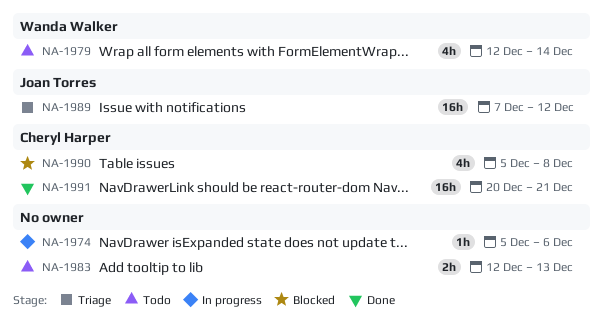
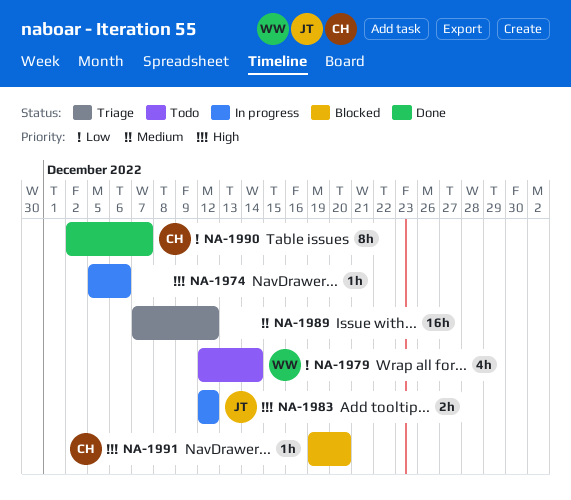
NA-1983, status: Todo -> In progress
NA-1983, owner: none -> Joan Torres
NA-1983, due: Dec 13 -> Dec 12
NA-1989, owner: Joan Torres -> none
NA-1990, status: Blocked -> Done
NA-1990, estimate: 4h -> 8h
NA-1990, start: Dec 5 -> Dec 2
NA-1990, due: Dec 8 -> Dec 7
NA-1991, status: Done -> Blocked
NA-1991, estimate: 16h -> 1h
NA-1991, start: Dec 20 -> Dec 19
NA-1991, due: Dec 21 -> Dec 20

